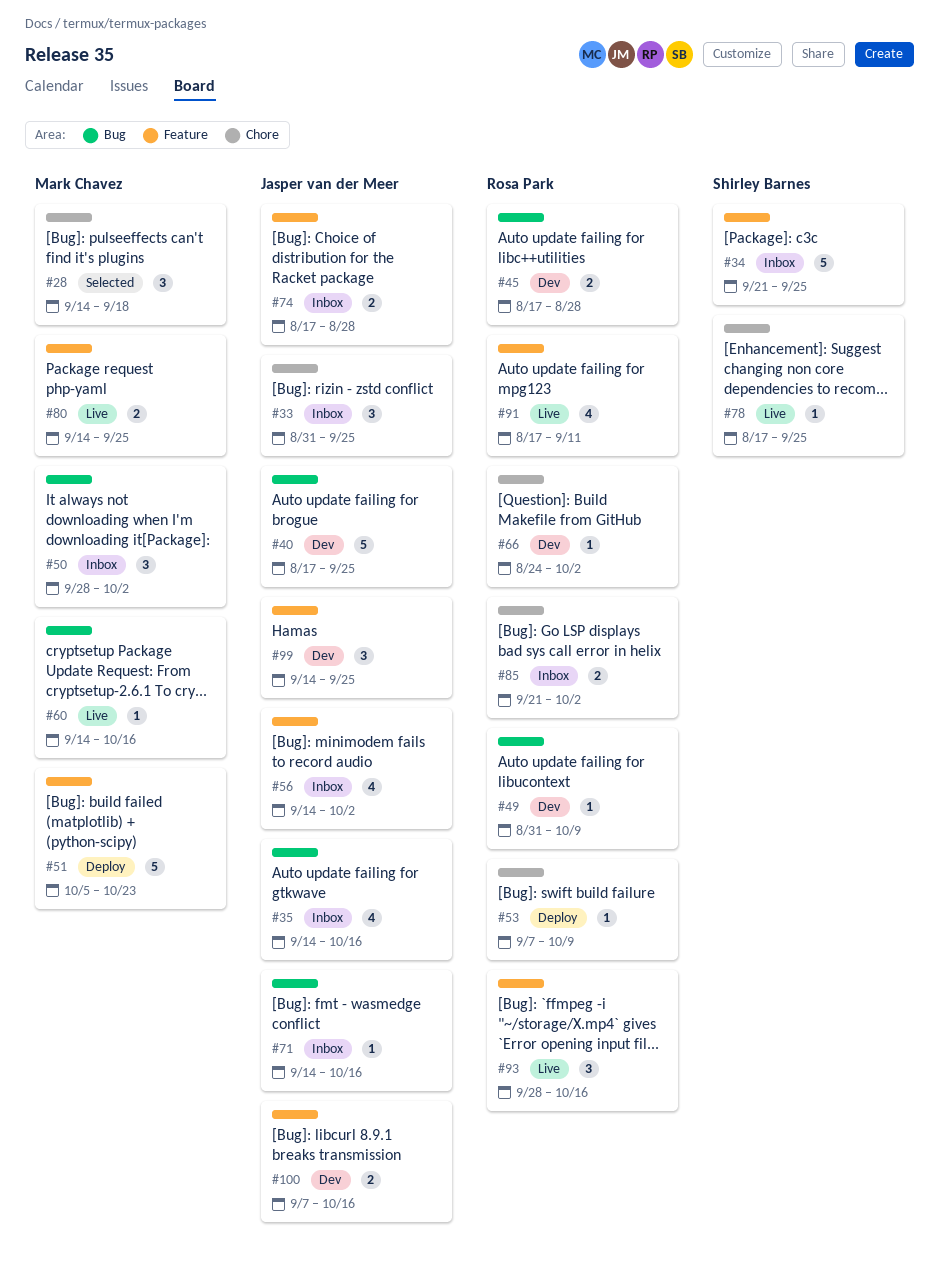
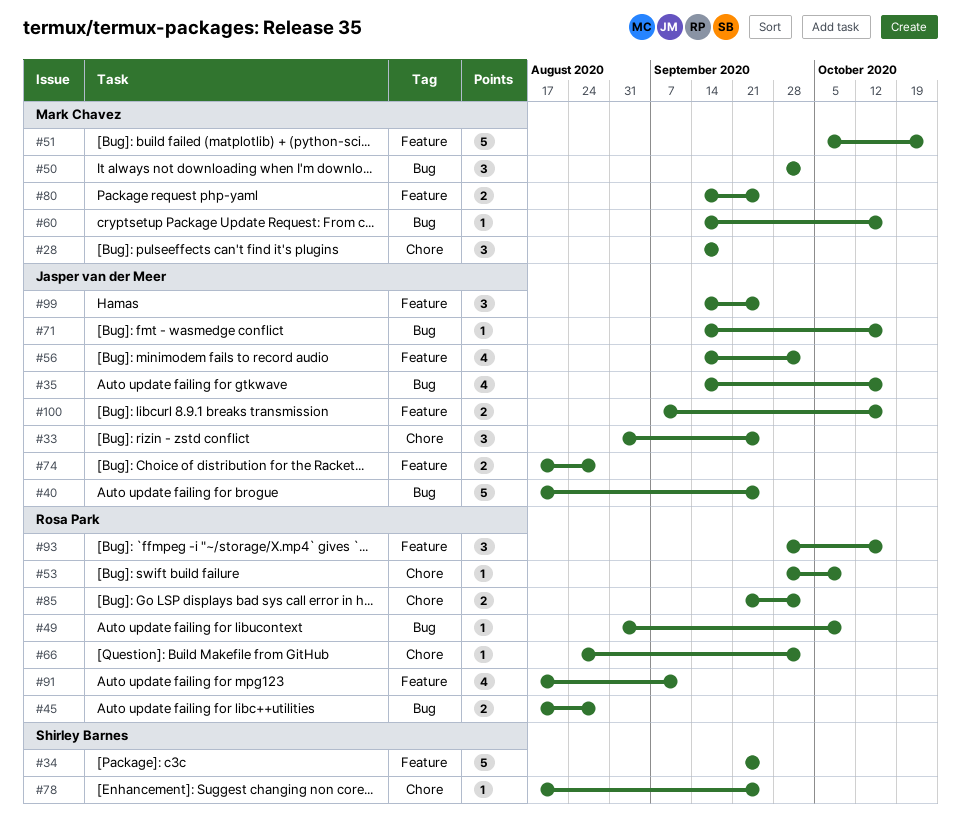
#53, start: Sep 7 -> Sep 28

